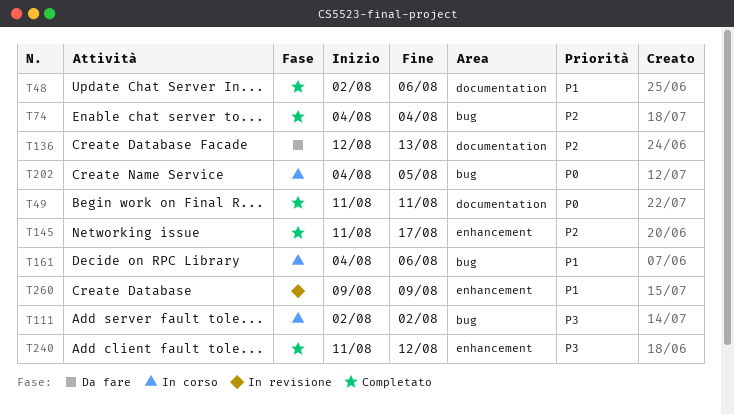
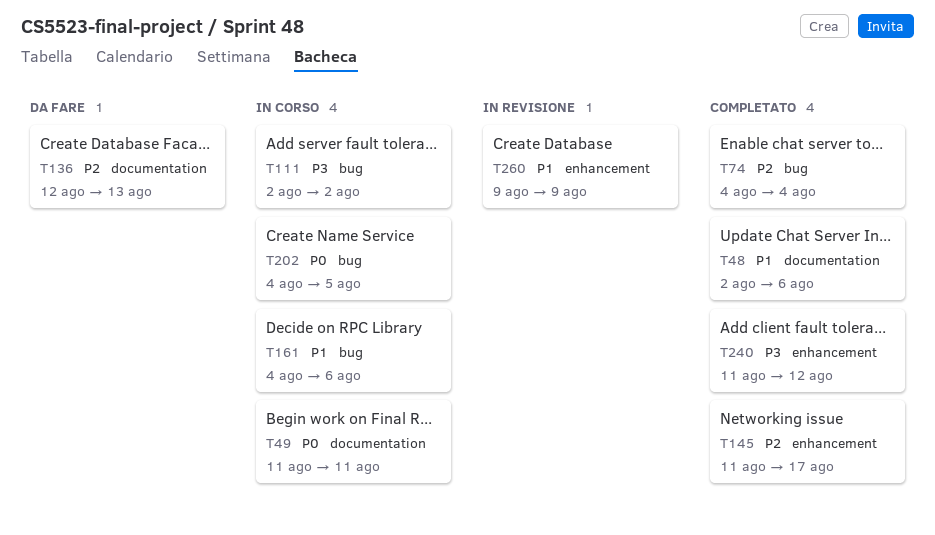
T49, status: Completato -> In corso

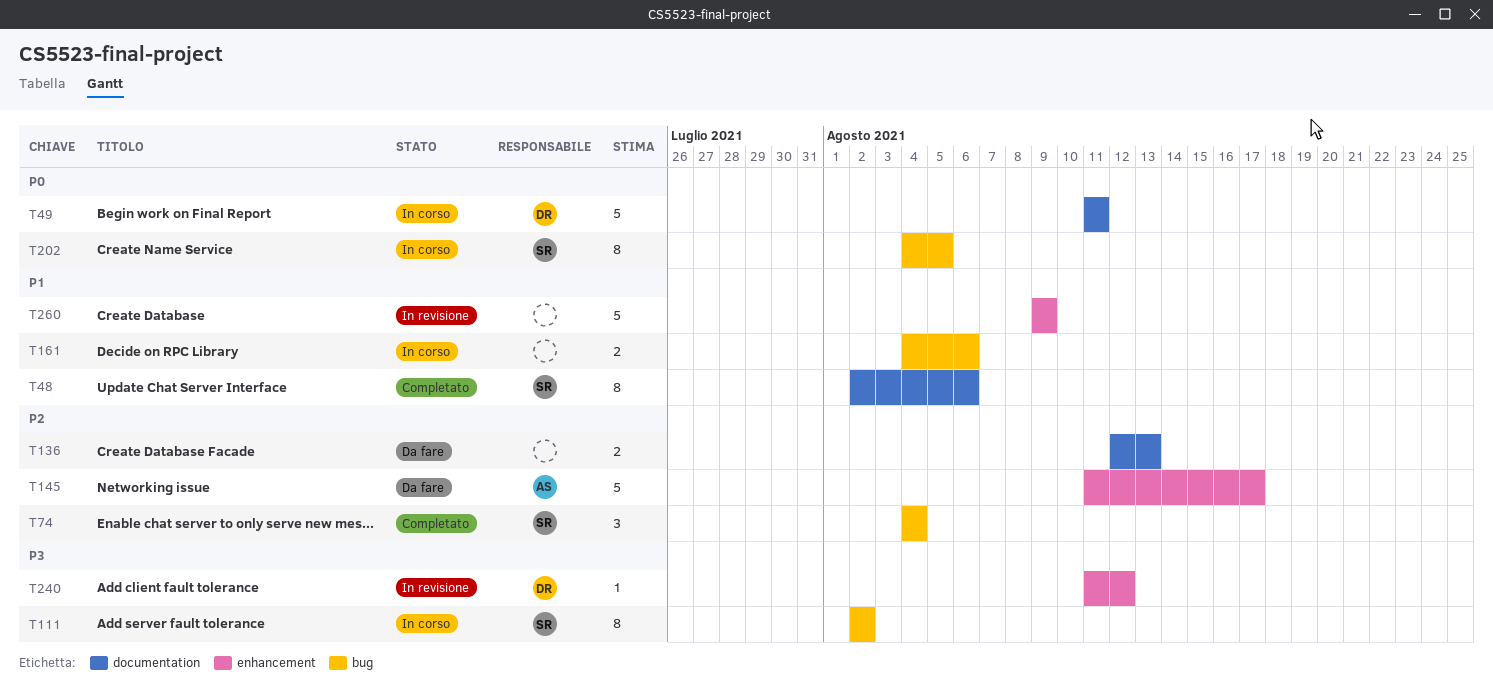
T145, status: Completato -> Da fare
T240, status: Completato -> In revisione

